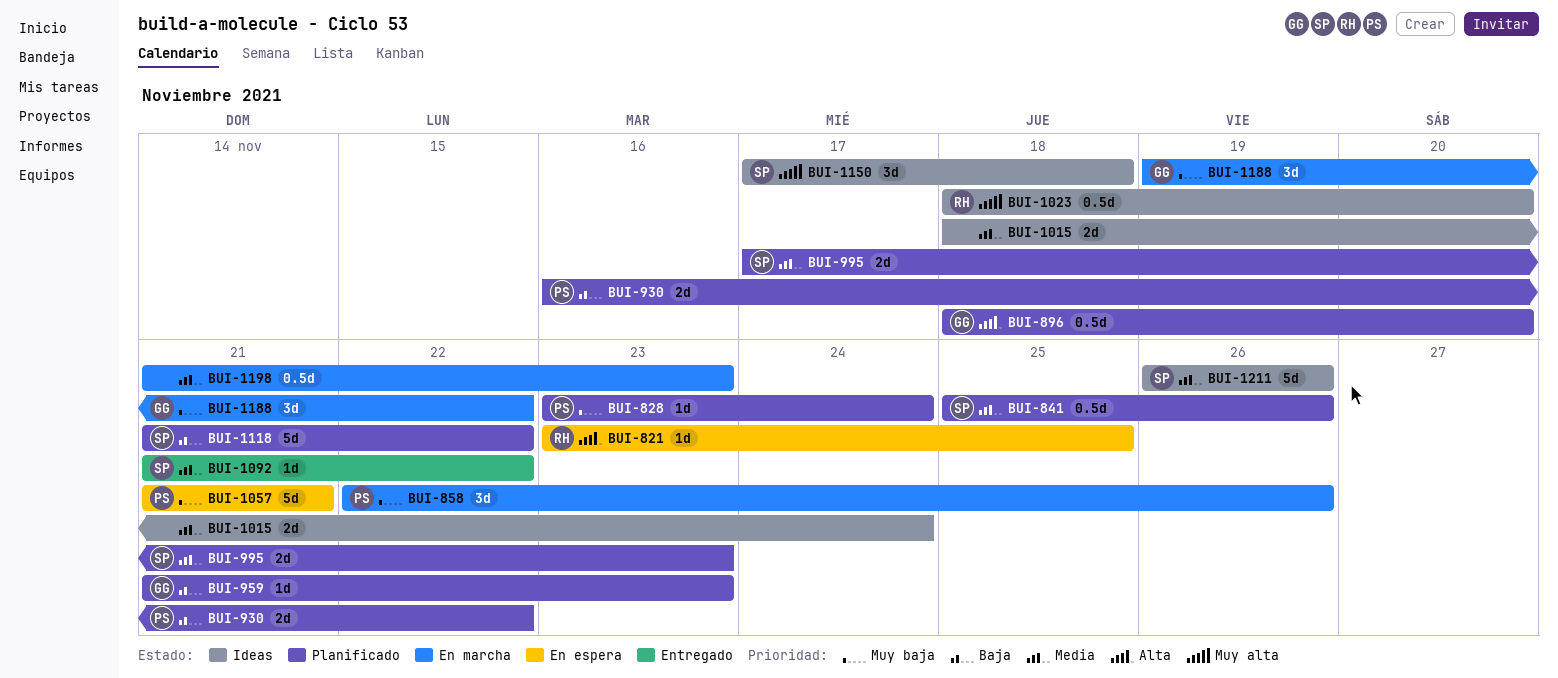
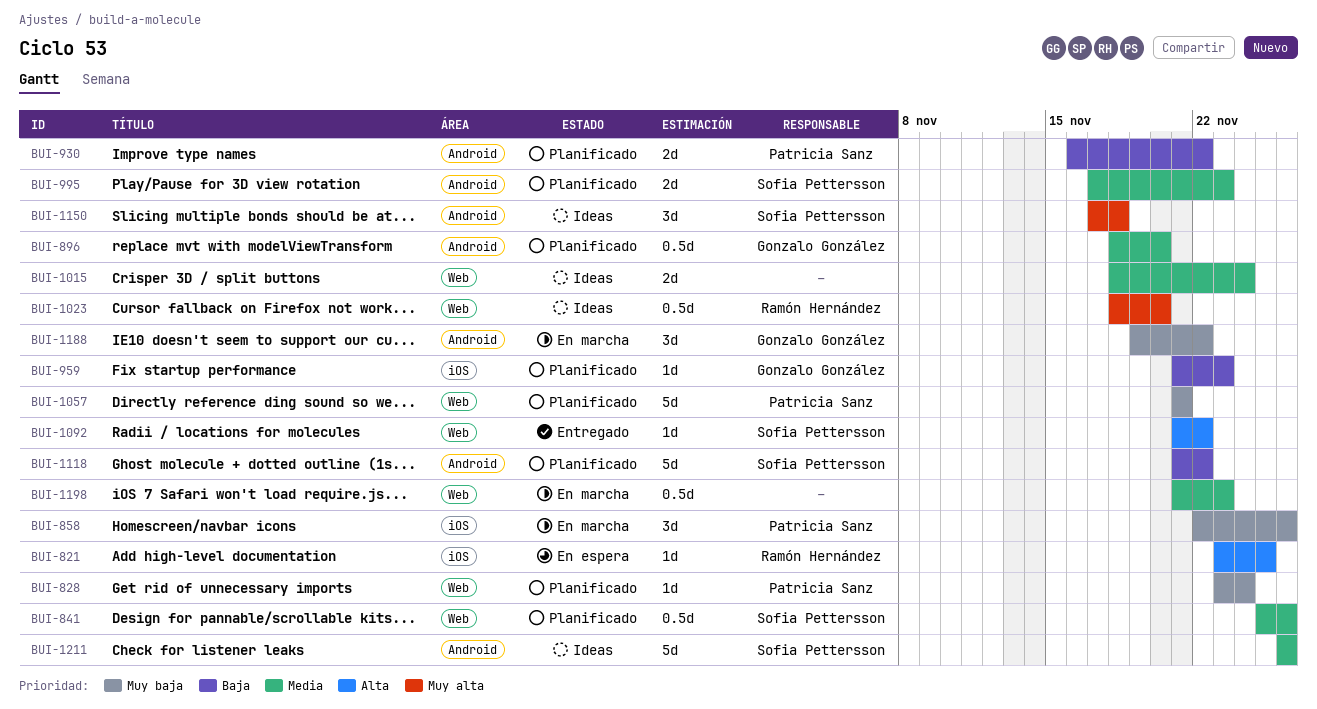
BUI-896, priority: Alta -> Media
BUI-1057, status: En espera -> Planificado
BUI-1092, priority: Media -> Alta

